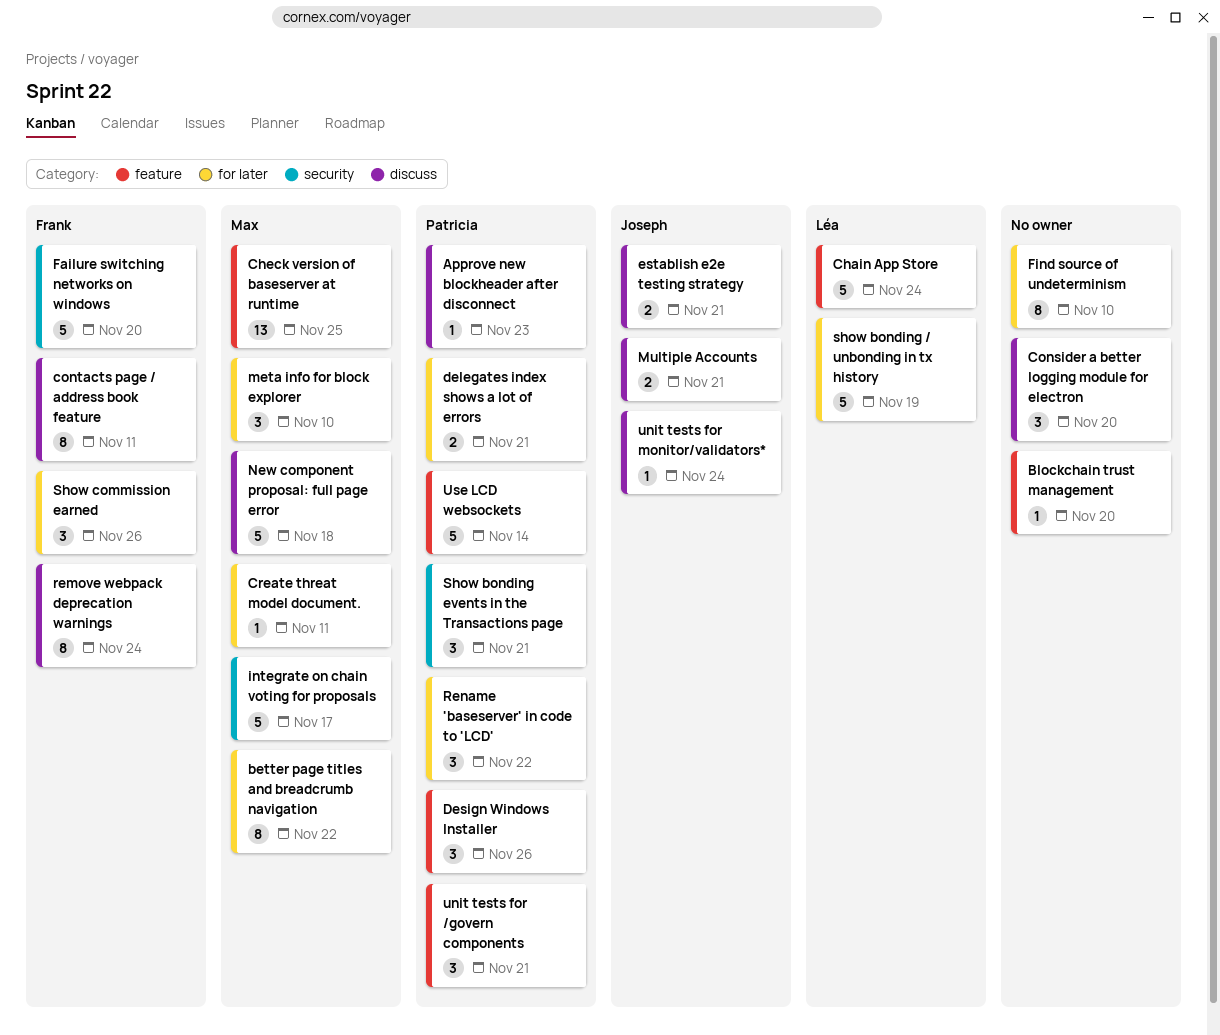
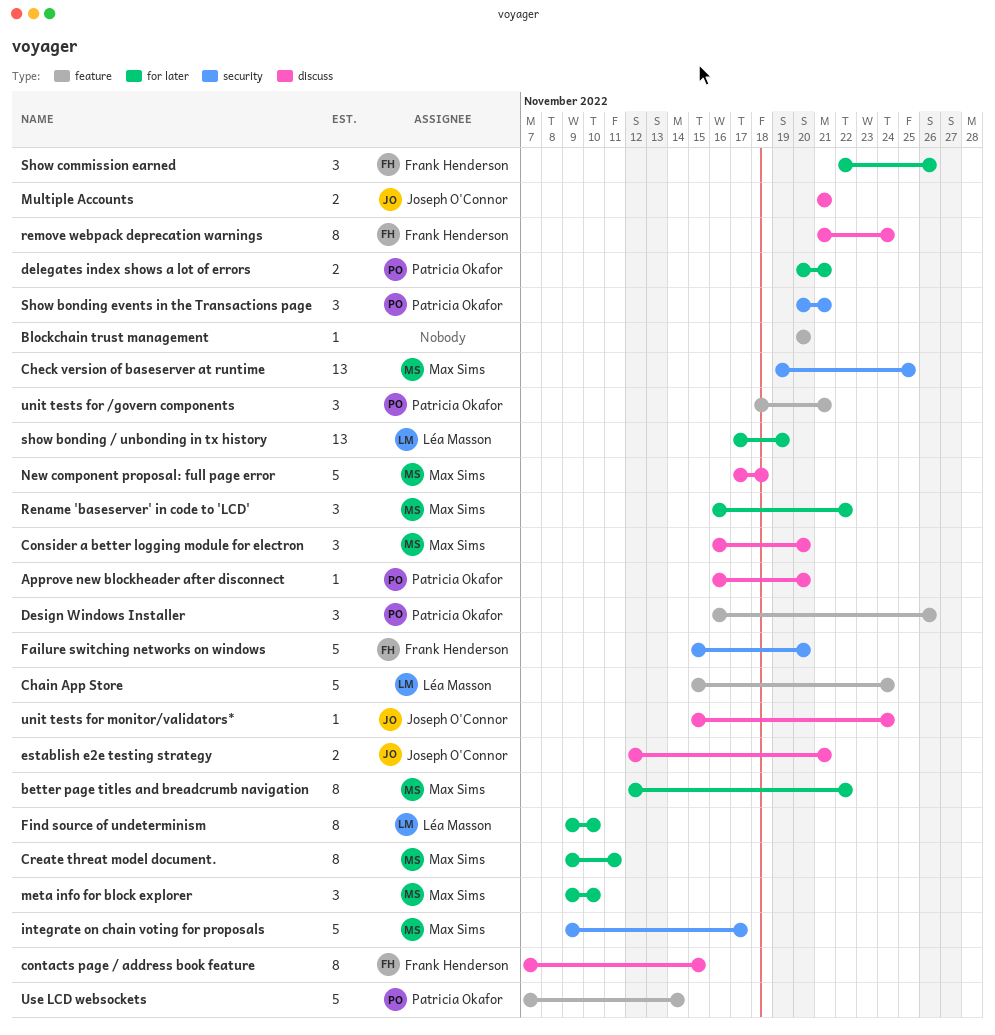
Approve new blockheader after disconnect, due: Nov 23 -> Nov 20
Check version of baseserver at runtime, label: feature -> security
Consider a better logging module for electron, owner: none -> Max Sims
contacts page / address book feature, due: Nov 11 -> Nov 15
Create threat model document., estimate: 1 -> 8
Find source of undeterminism, owner: none -> Léa Masson
Rename 'baseserver' in code to 'LCD', owner: Patricia Okafor -> Max Sims
show bonding / unbonding in tx history, estimate: 5 -> 13

